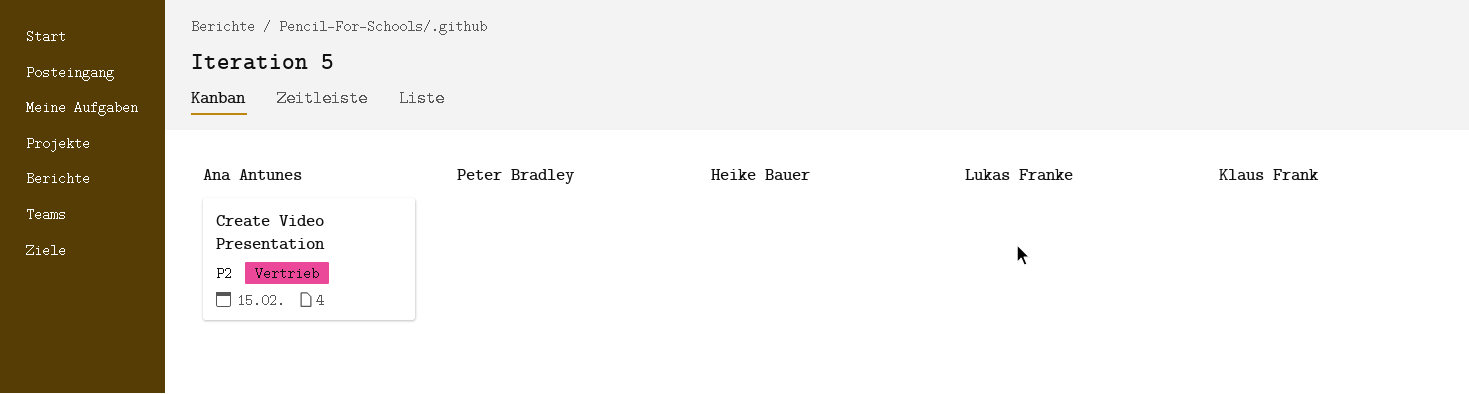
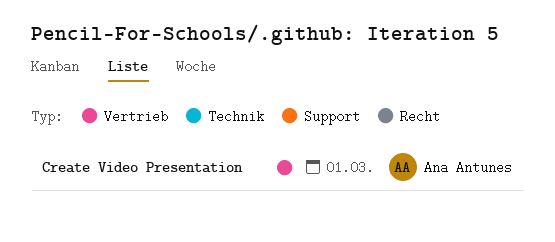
Create Video Presentation, due: Feb 15 -> Mar 1

